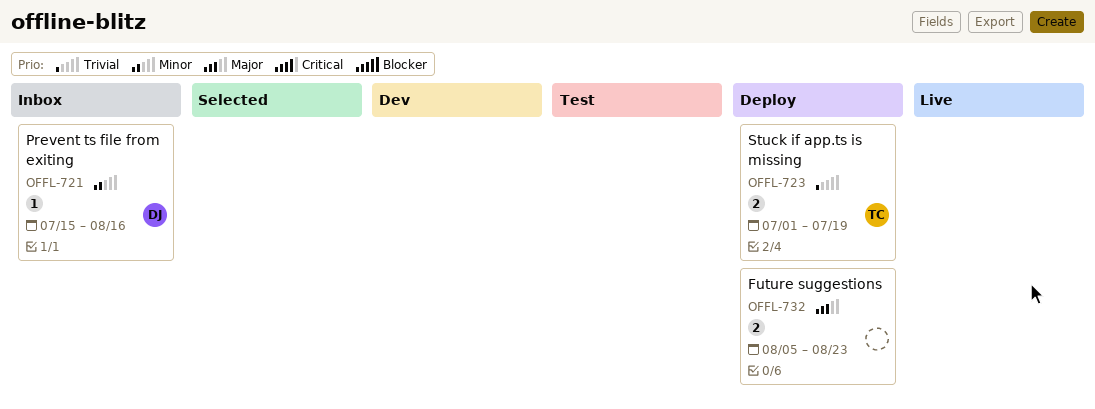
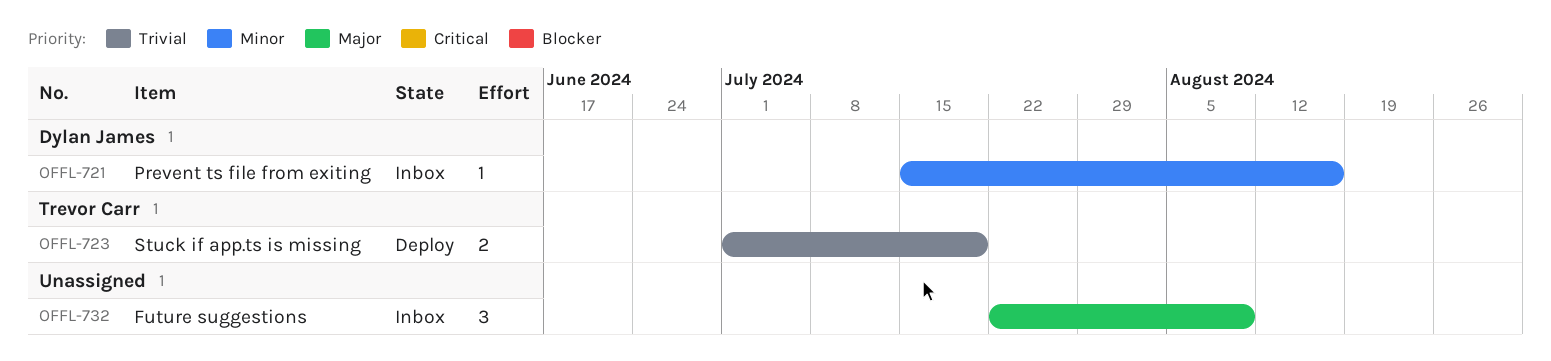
OFFL-732, status: Deploy -> Inbox
OFFL-732, estimate: 2 -> 3
OFFL-732, start: Aug 5 -> Jul 22
OFFL-732, due: Aug 23 -> Aug 9

